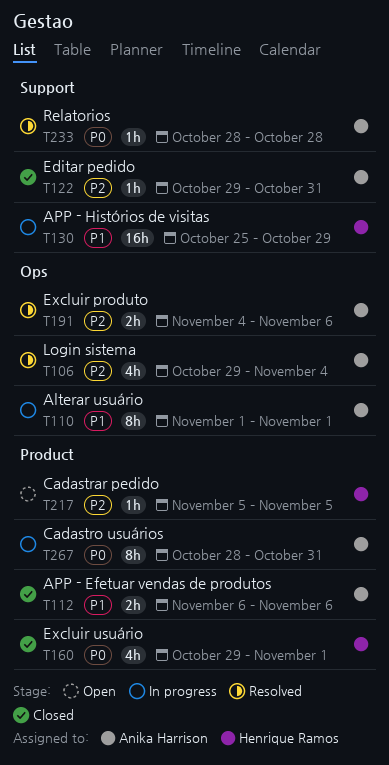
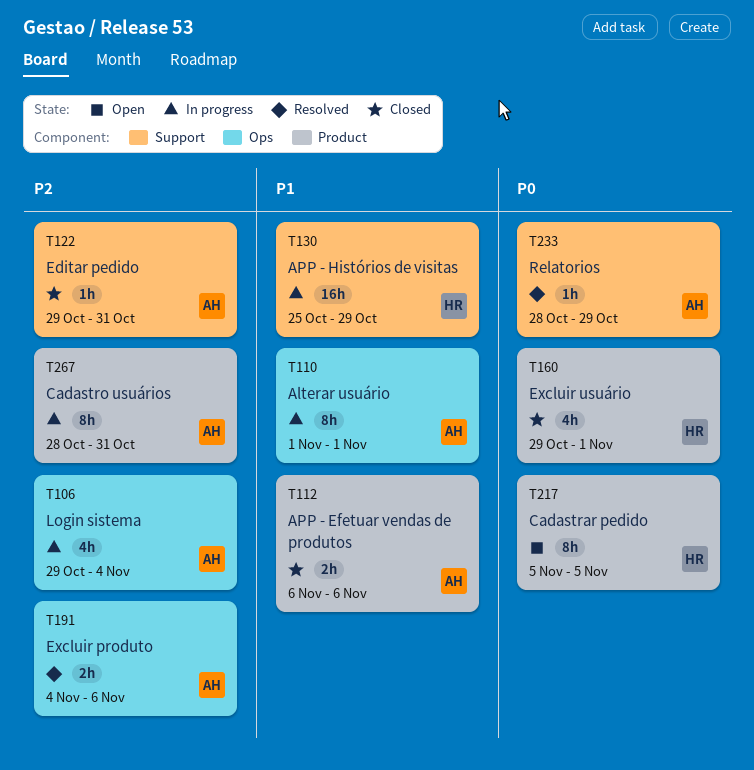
T106, status: Resolved -> In progress
T217, priority: P2 -> P0
T217, estimate: 1h -> 8h
T233, due: Oct 28 -> Oct 29
T267, priority: P0 -> P2

